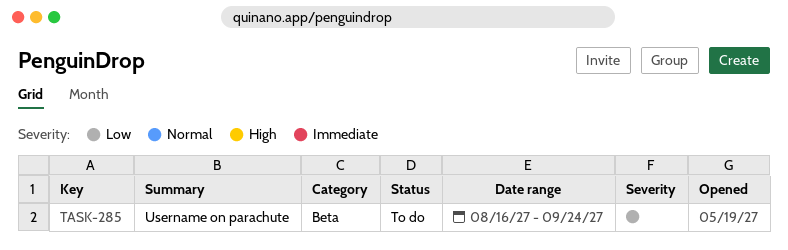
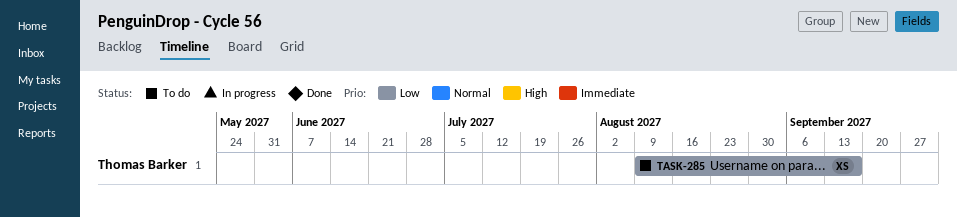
TASK-285, start: Aug 16 -> Aug 9
TASK-285, due: Sep 24 -> Sep 17

